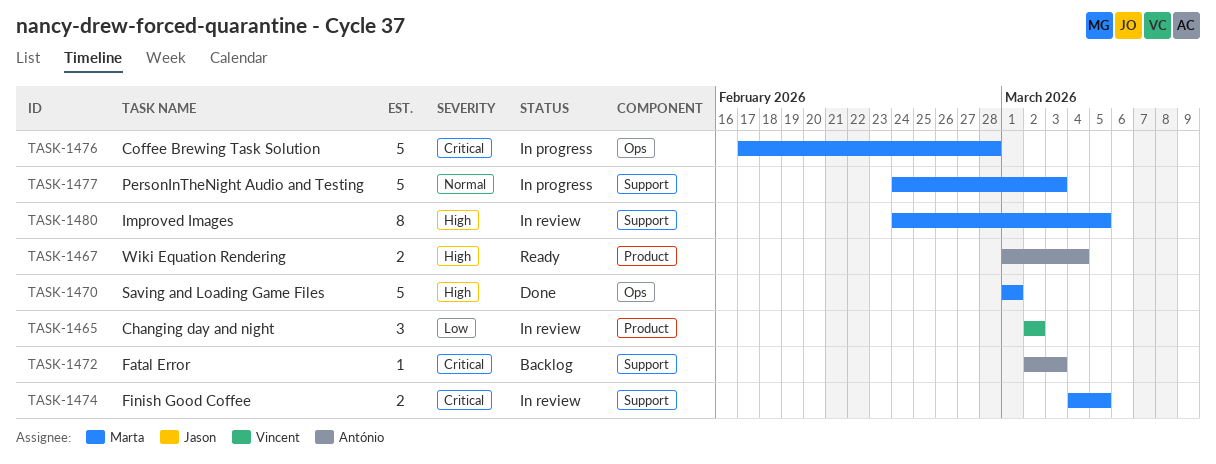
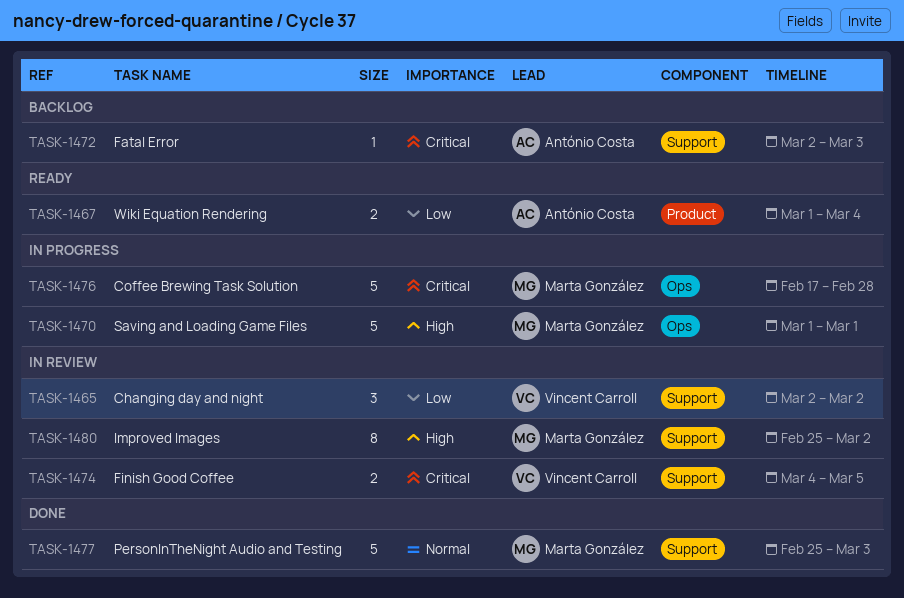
TASK-1465, label: Product -> Support
TASK-1467, priority: High -> Low
TASK-1470, status: Done -> In progress
TASK-1474, owner: Marta González -> Vincent Carroll
TASK-1477, status: In progress -> Done
TASK-1477, start: Feb 24 -> Feb 25
TASK-1480, start: Feb 24 -> Feb 25
TASK-1480, due: Mar 5 -> Mar 2

